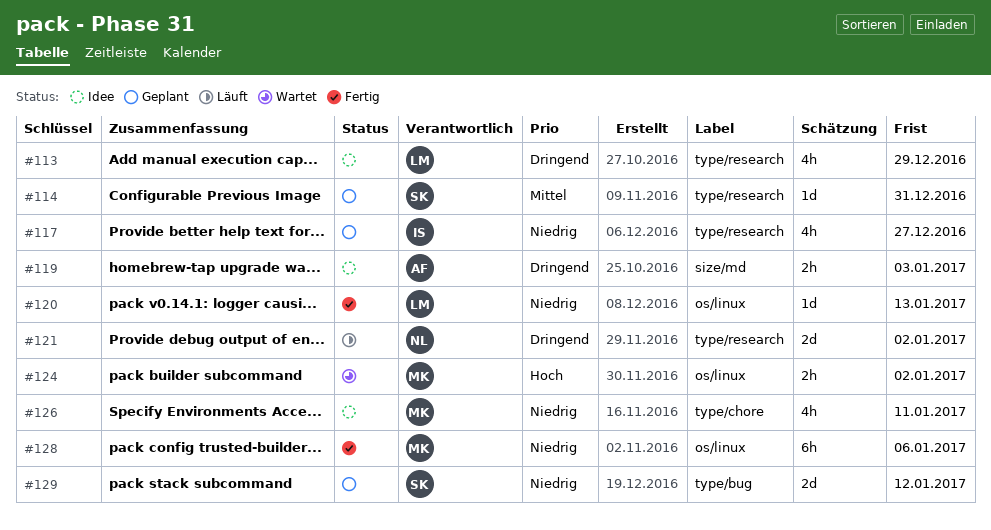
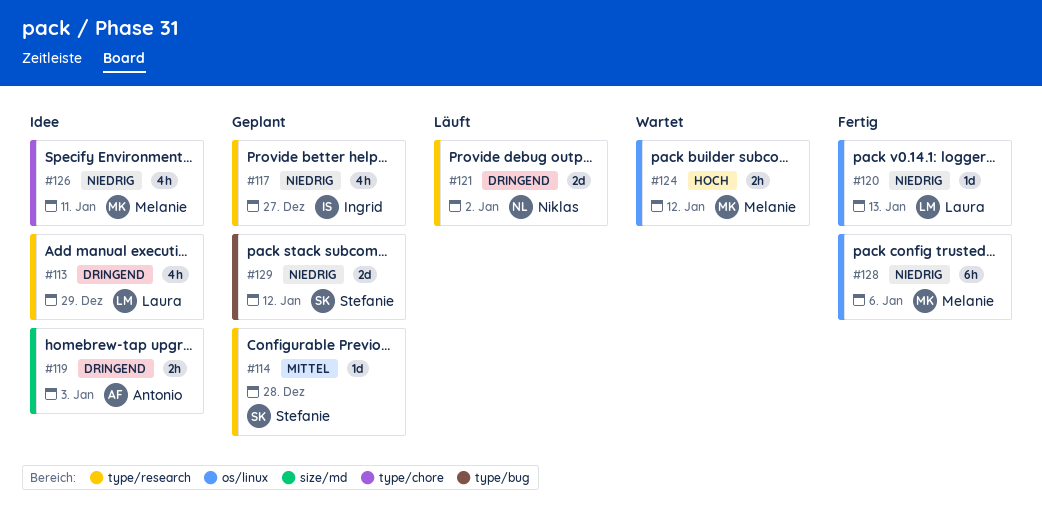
#114, due: Dec 31 -> Dec 28
#124, due: Jan 2 -> Jan 12

